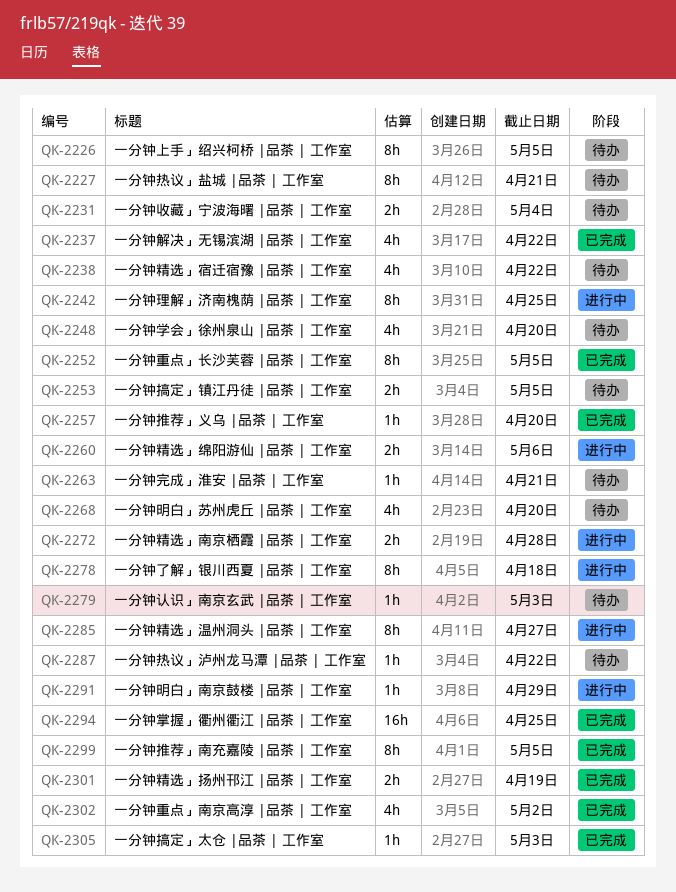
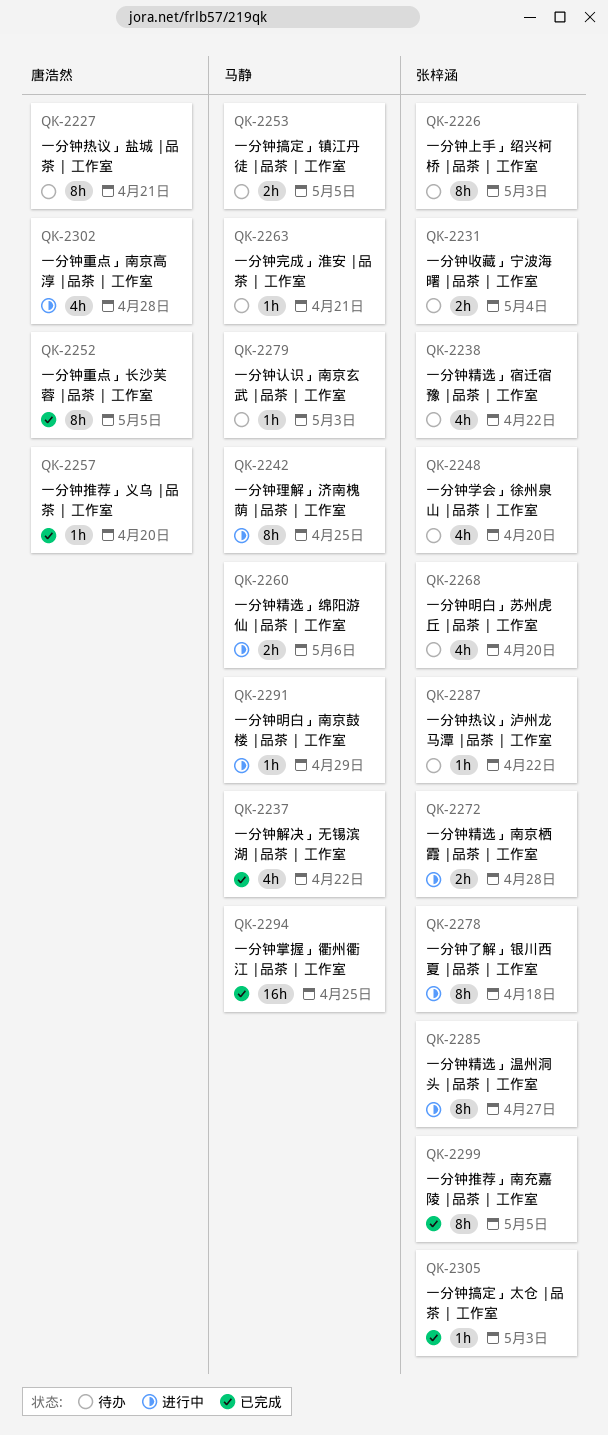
QK-2226, due: May 5 -> May 3
QK-2301: present -> none
QK-2302, status: 已完成 -> 进行中
QK-2302, due: May 2 -> Apr 28

